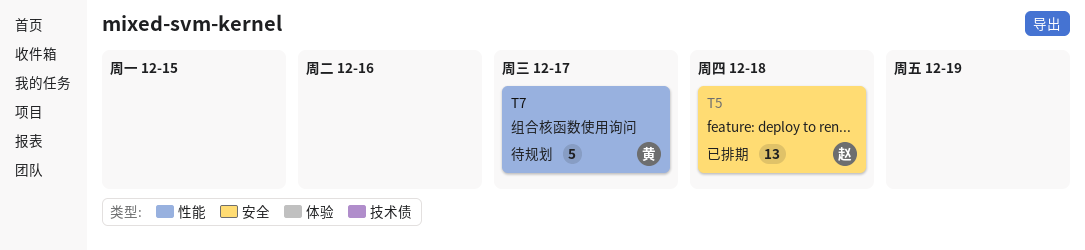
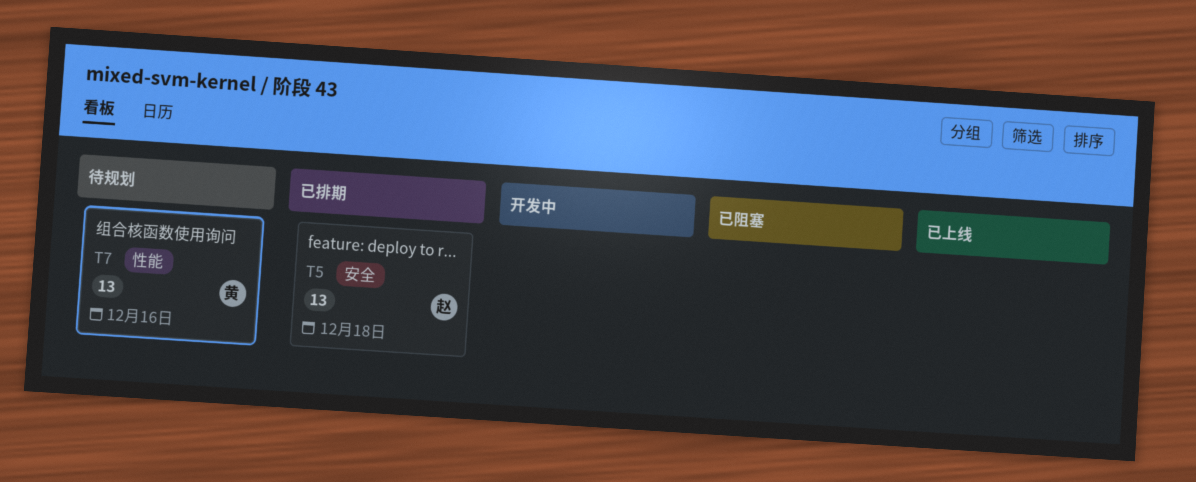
T7, estimate: 5 -> 13
T7, due: Dec 17 -> Dec 16

